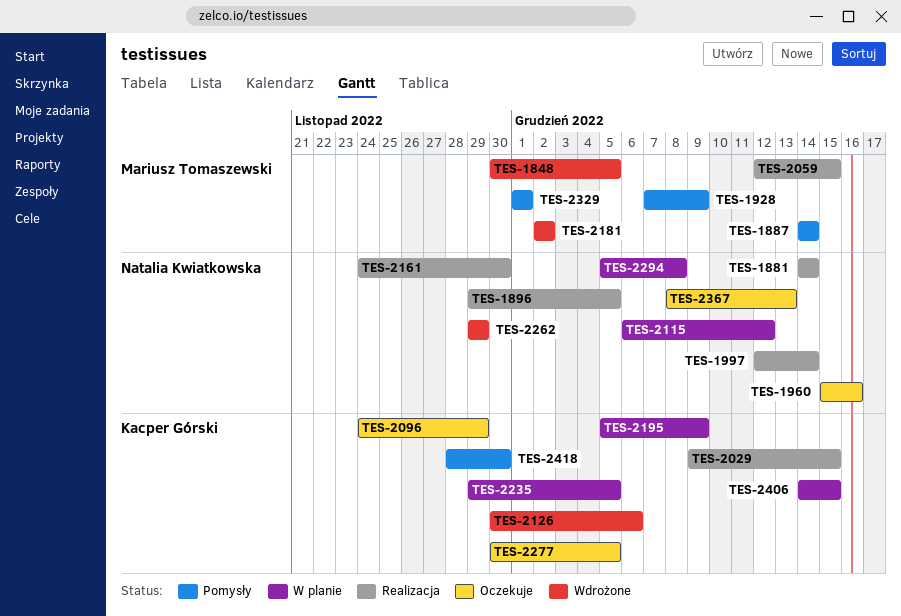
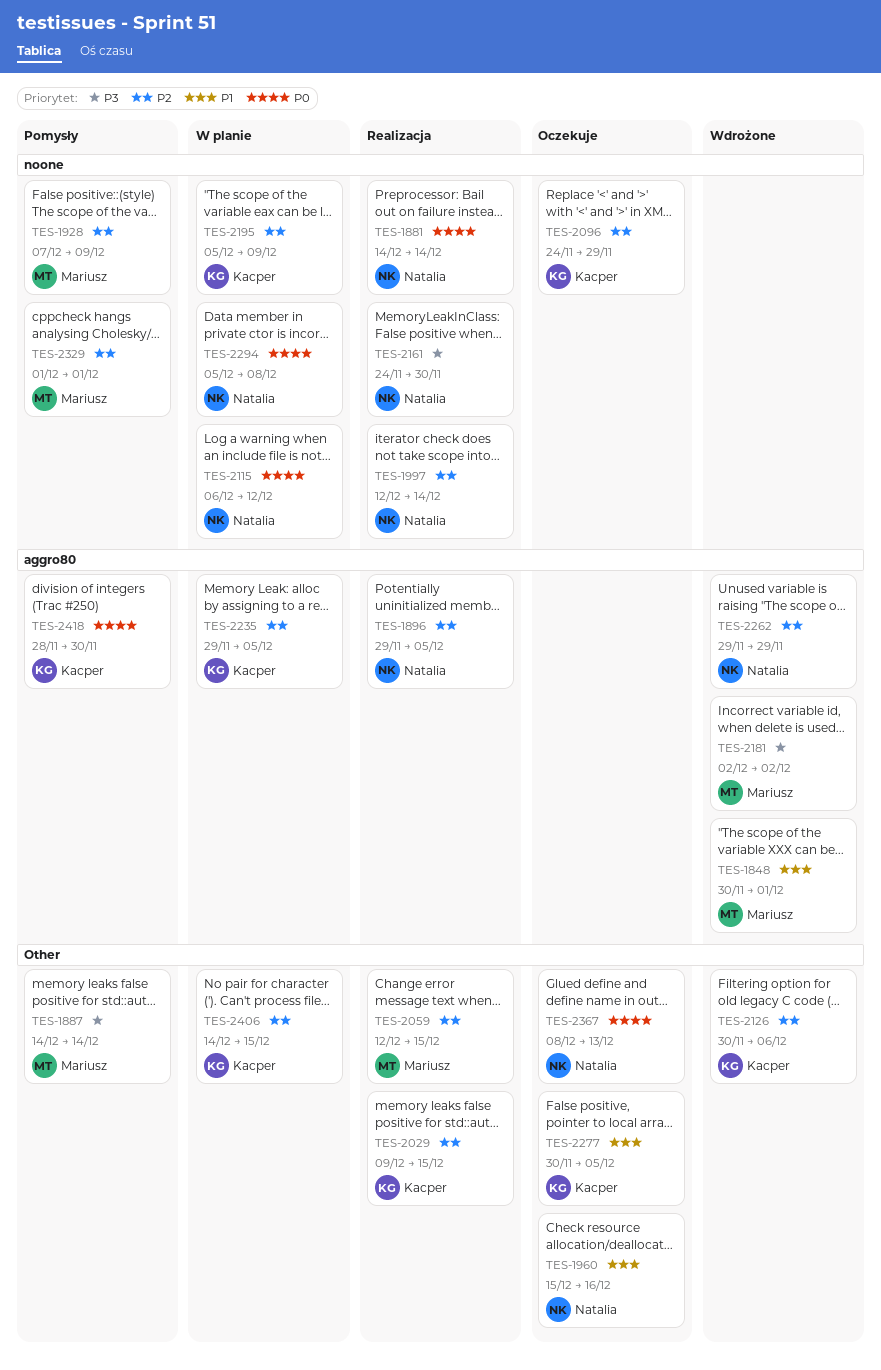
TES-1848, due: Dec 5 -> Dec 1

